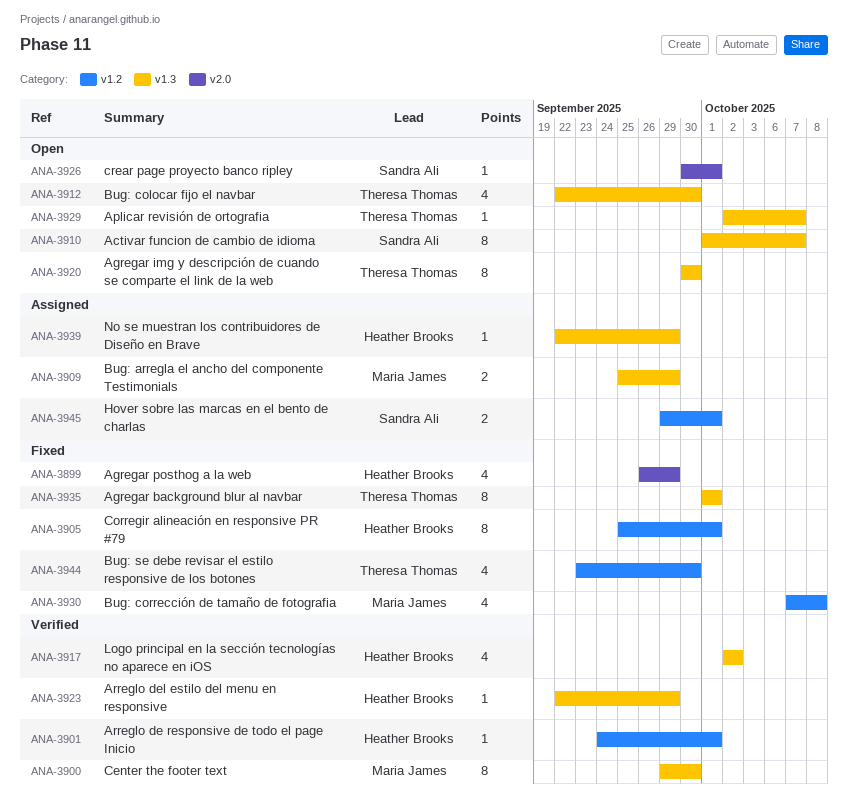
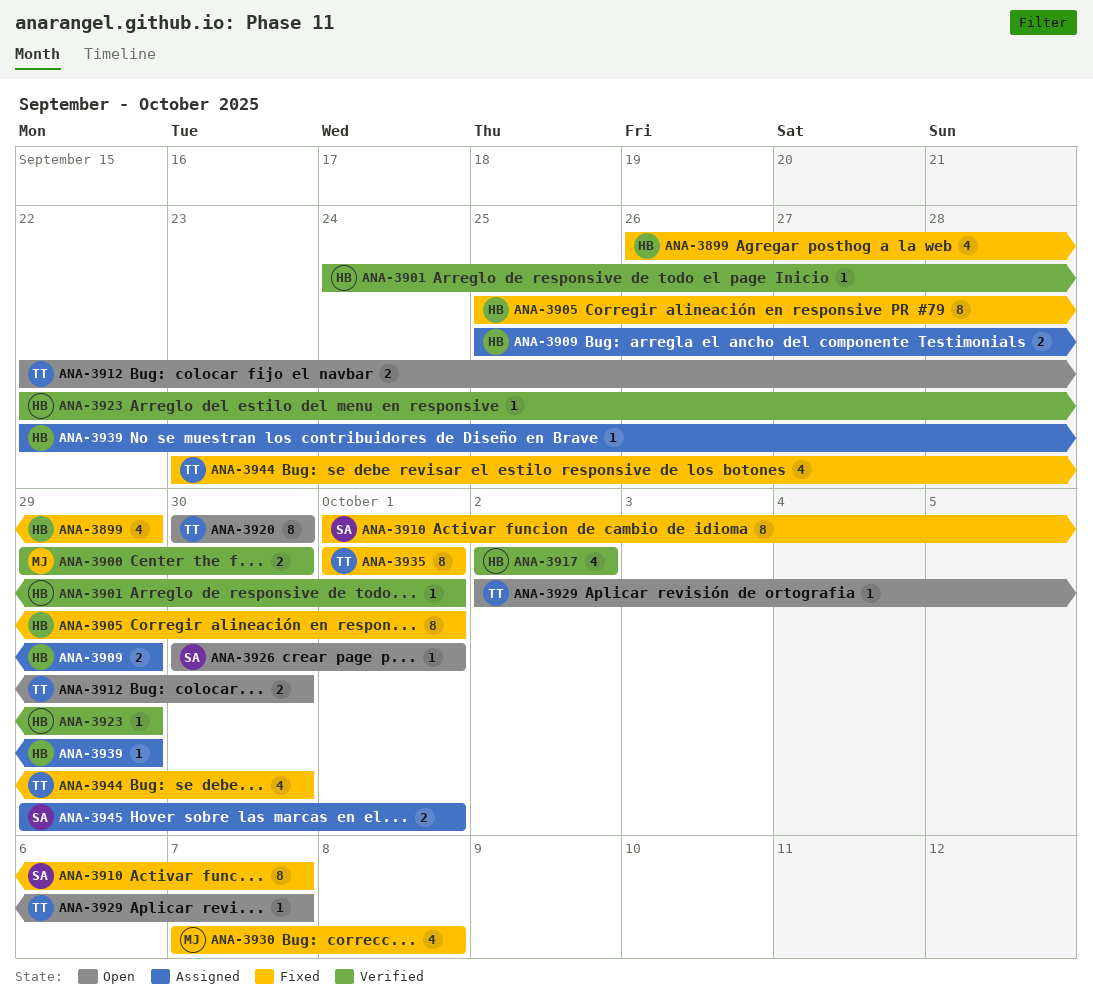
ANA-3900, estimate: 8 -> 2
ANA-3909, owner: Maria James -> Heather Brooks
ANA-3910, status: Open -> Fixed
ANA-3912, estimate: 4 -> 2

